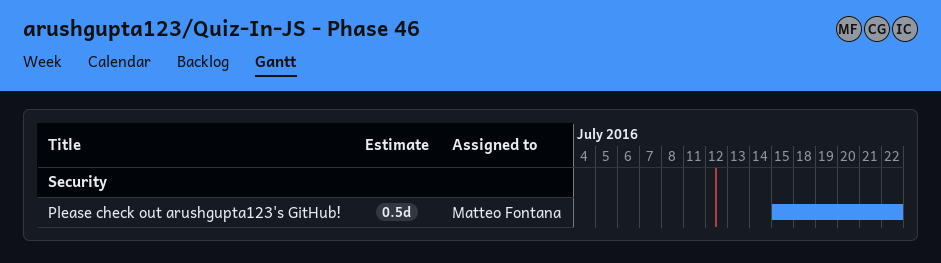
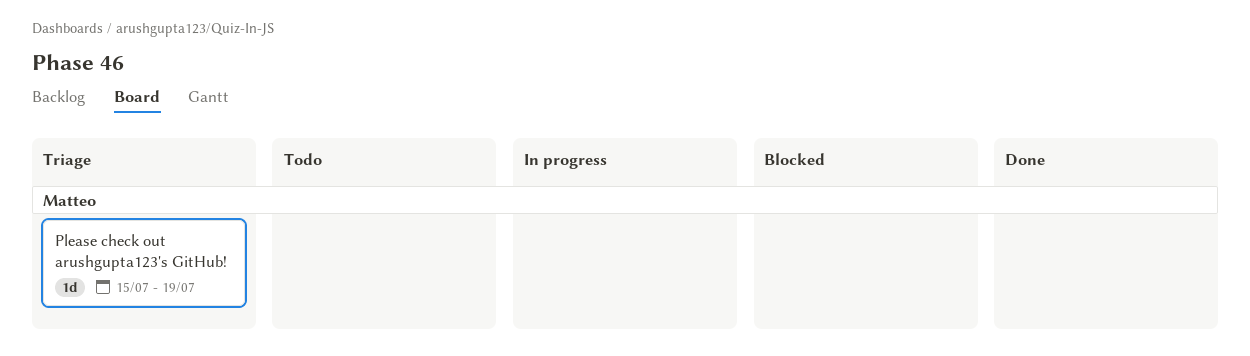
Please check out arushgupta123's GitHub!, estimate: 0.5d -> 1d
Please check out arushgupta123's GitHub!, due: Jul 22 -> Jul 19

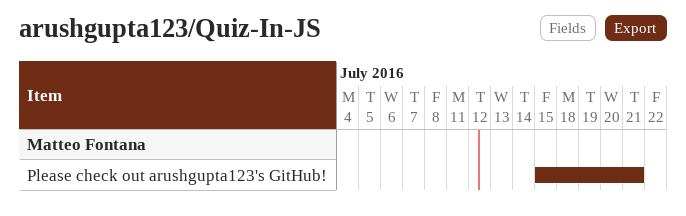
Please check out arushgupta123's GitHub!, due: Jul 19 -> Jul 21

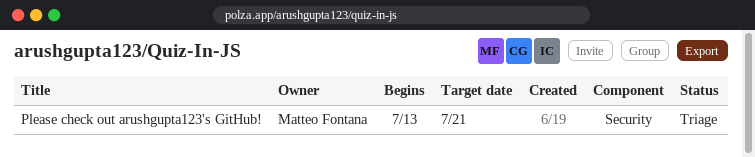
Please check out arushgupta123's GitHub!, start: Jul 15 -> Jul 13

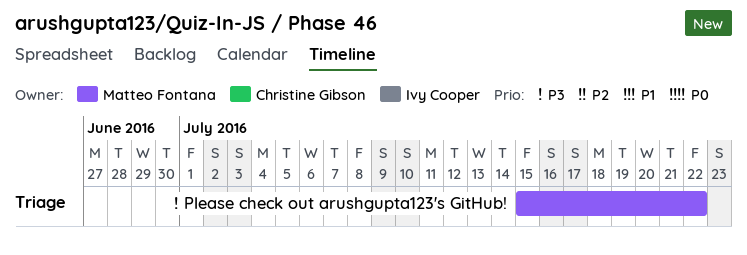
Please check out arushgupta123's GitHub!, start: Jul 13 -> Jul 15
Please check out arushgupta123's GitHub!, due: Jul 21 -> Jul 22

